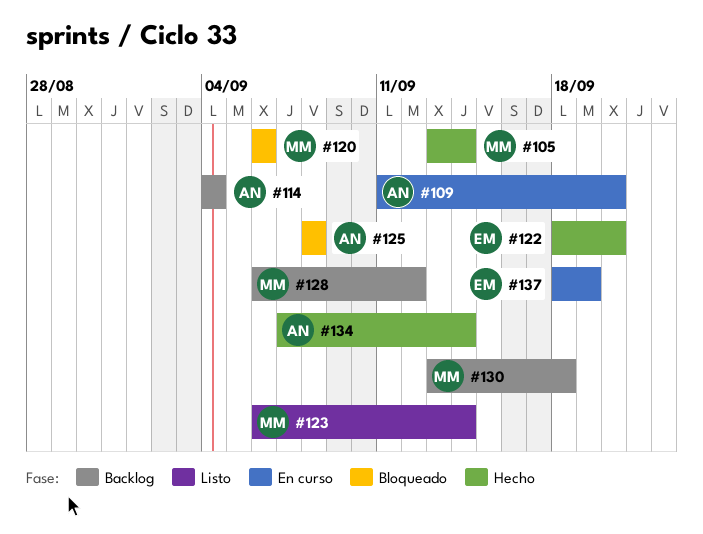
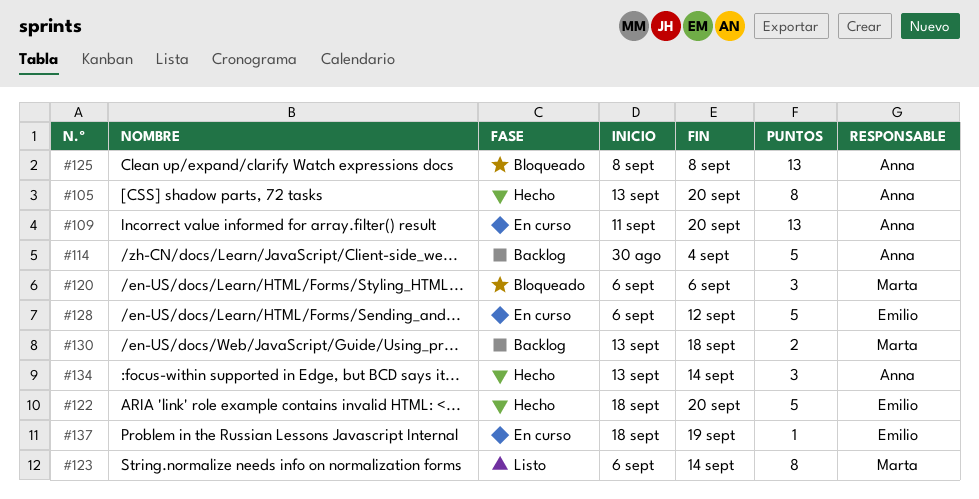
#105, owner: Marta -> Anna
#105, due: Sep 14 -> Sep 20
#114, start: Sep 4 -> Aug 30
#128, status: Backlog -> En curso
#128, owner: Marta -> Emilio
#134, start: Sep 7 -> Sep 13

